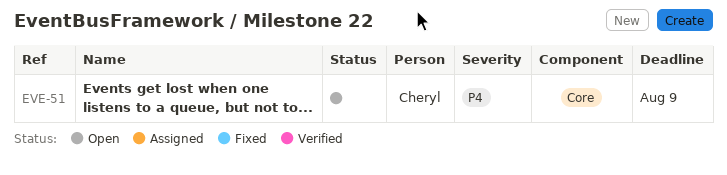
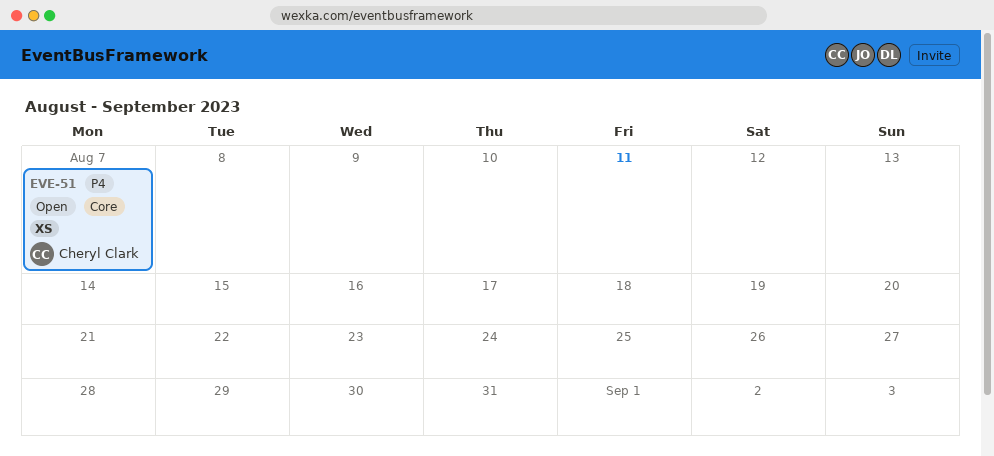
EVE-51, due: Aug 9 -> Aug 7

